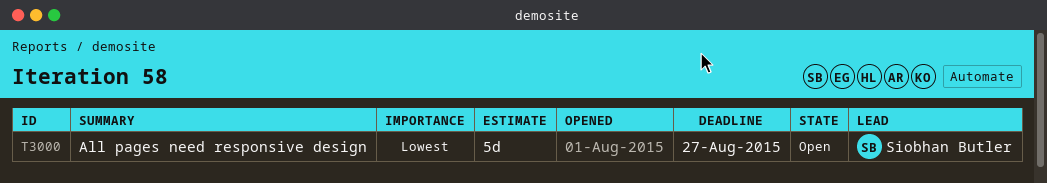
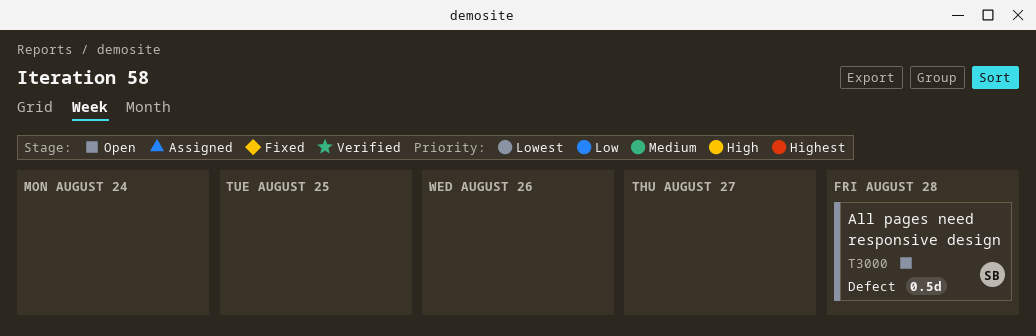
T3000, estimate: 5d -> 0.5d
T3000, due: Aug 27 -> Aug 28

